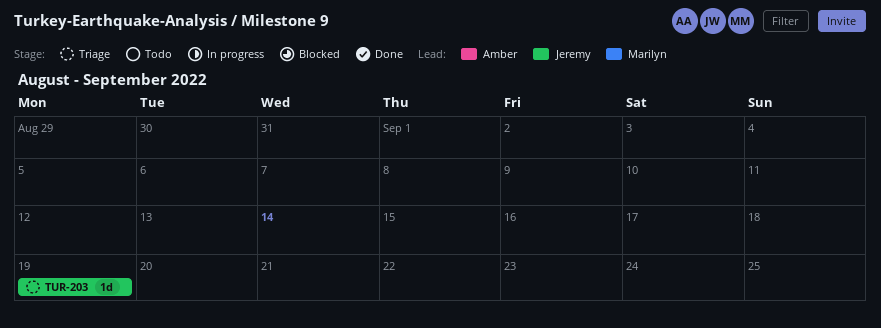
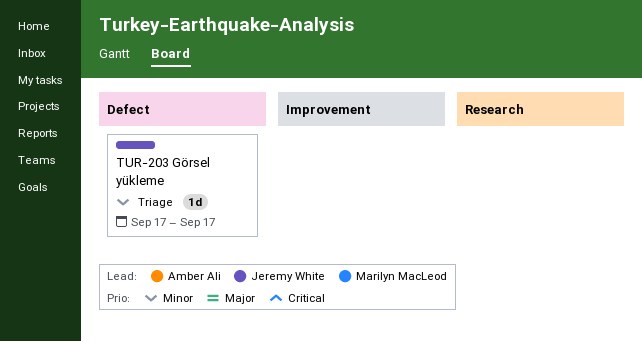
TUR-203, start: Sep 19 -> Sep 17
TUR-203, due: Sep 19 -> Sep 17

